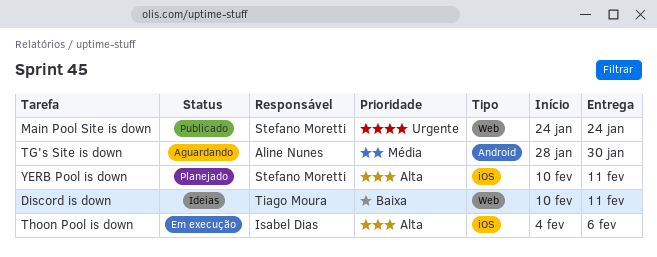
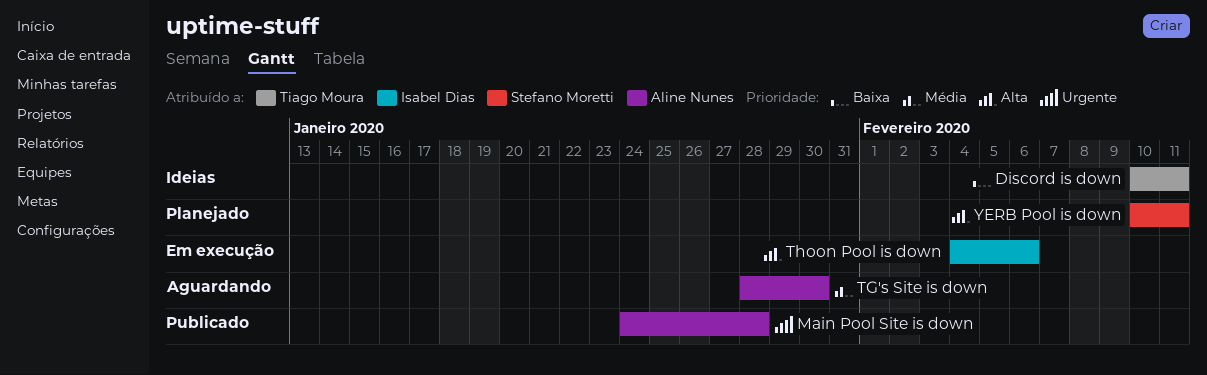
Main Pool Site is down, owner: Stefano Moretti -> Aline Nunes
Main Pool Site is down, due: Jan 24 -> Jan 28

